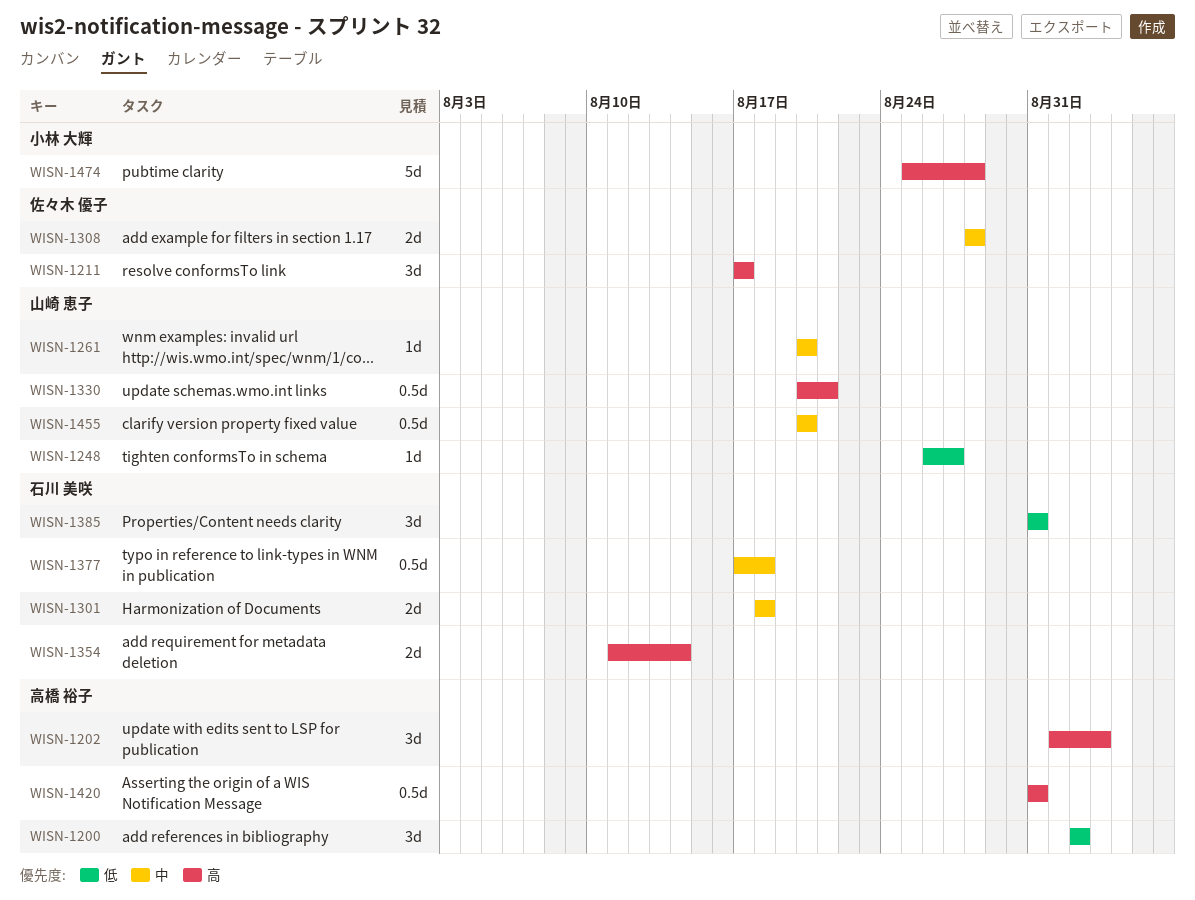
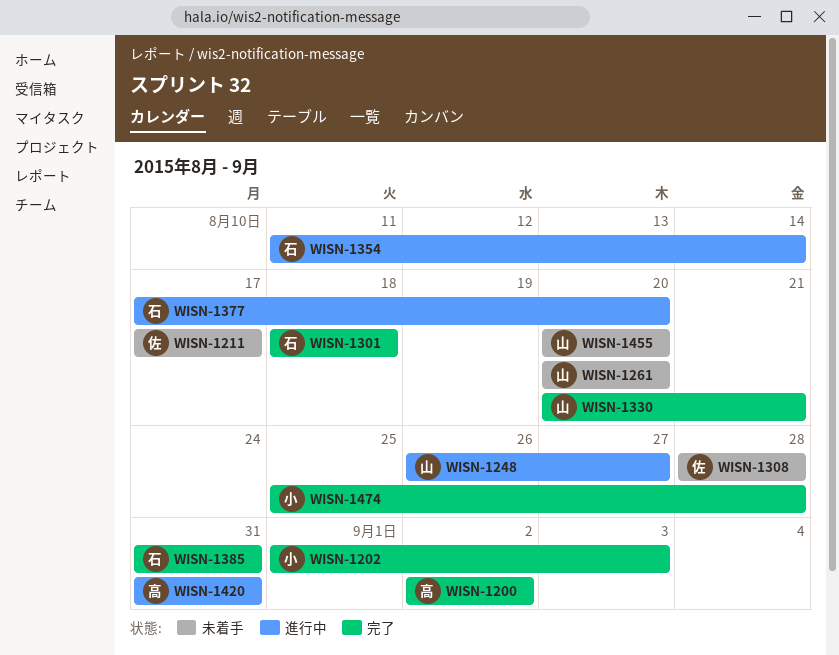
WISN-1202, owner: 高橋 裕子 -> 小林 大輝
WISN-1377, due: Aug 18 -> Aug 20

